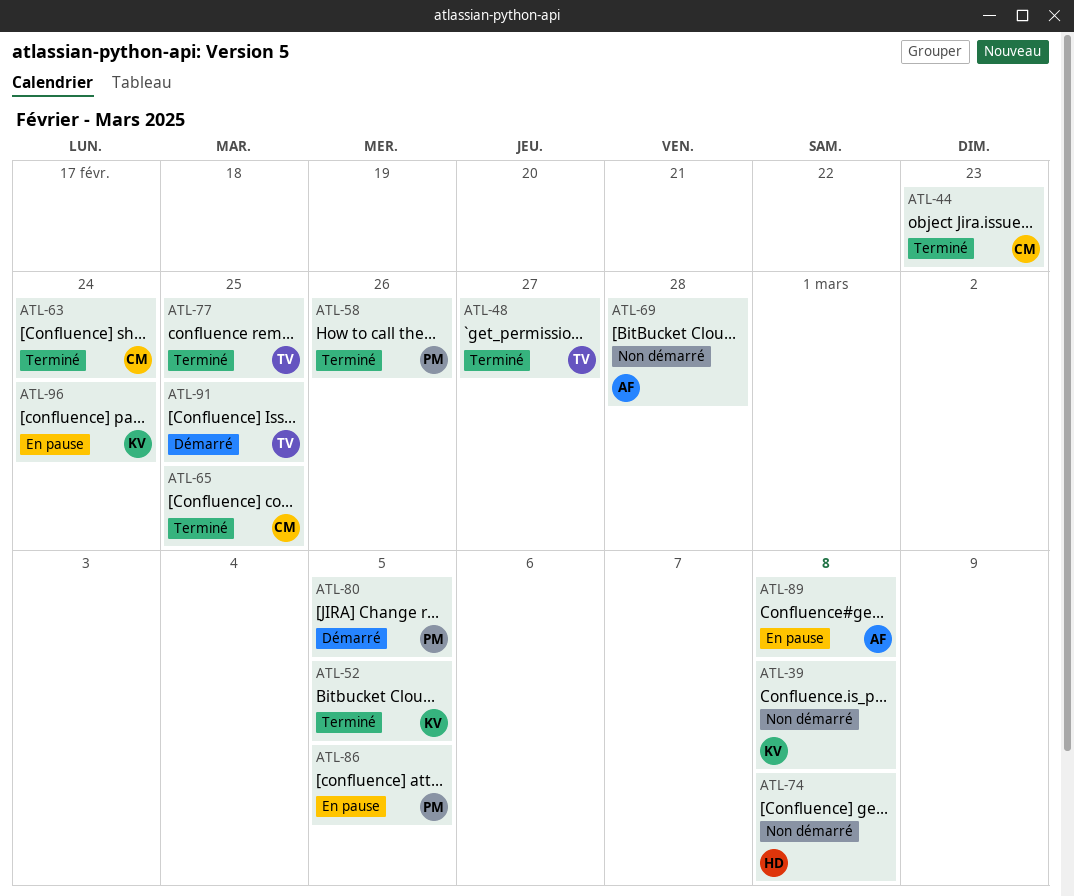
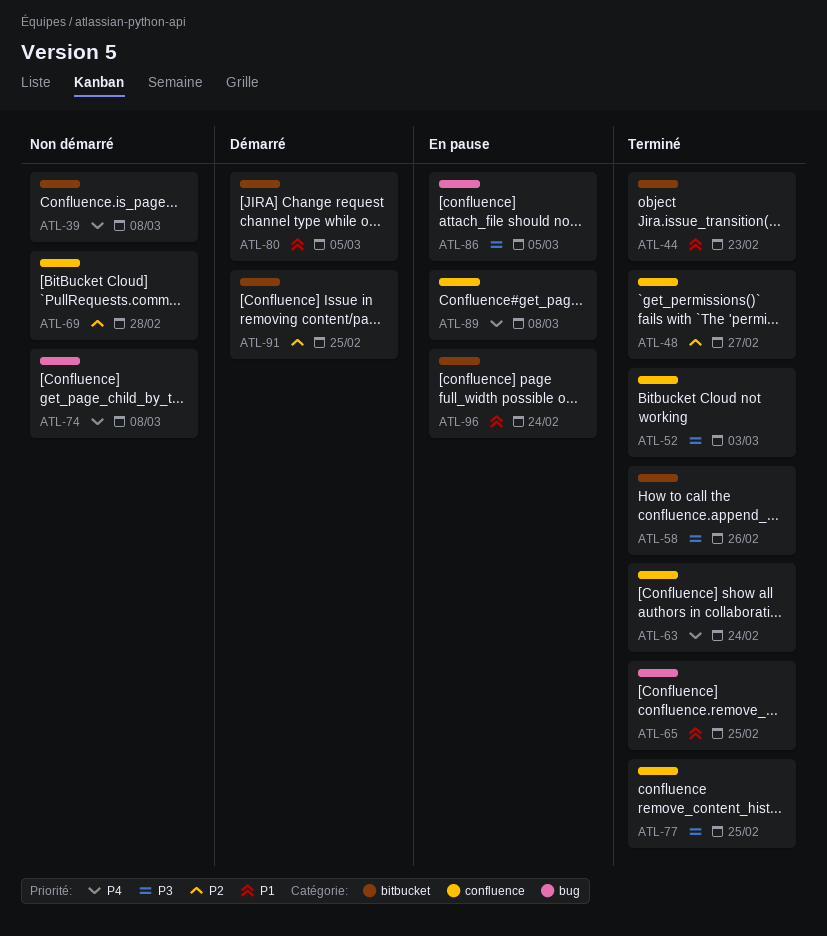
ATL-52, due: Mar 5 -> Mar 3

